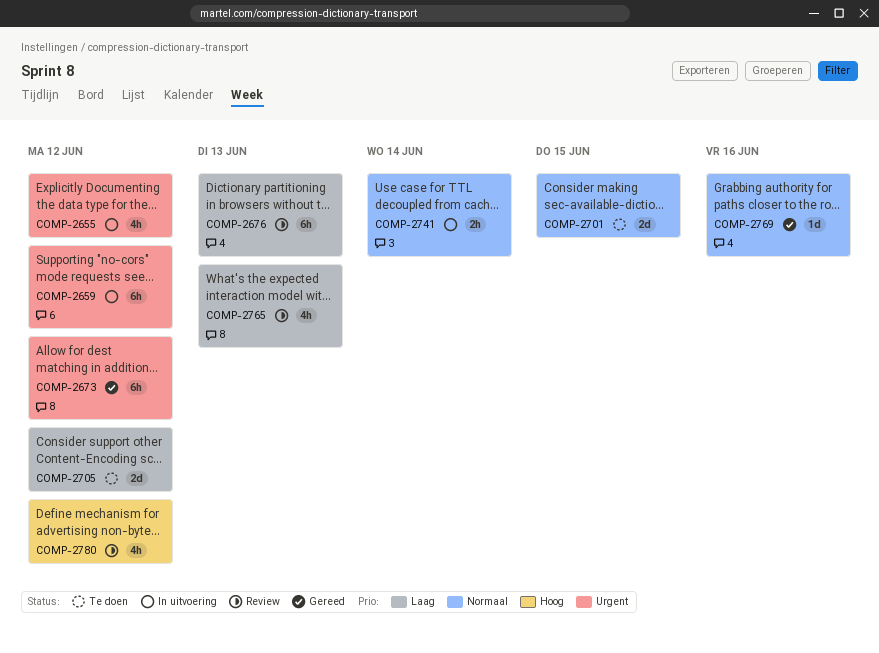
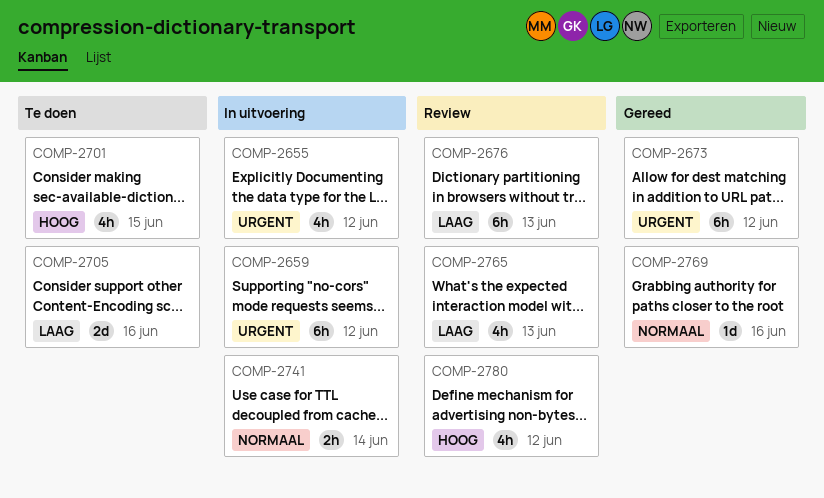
COMP-2701, priority: Normaal -> Hoog
COMP-2701, estimate: 2d -> 4h
COMP-2705, due: Jun 12 -> Jun 16

